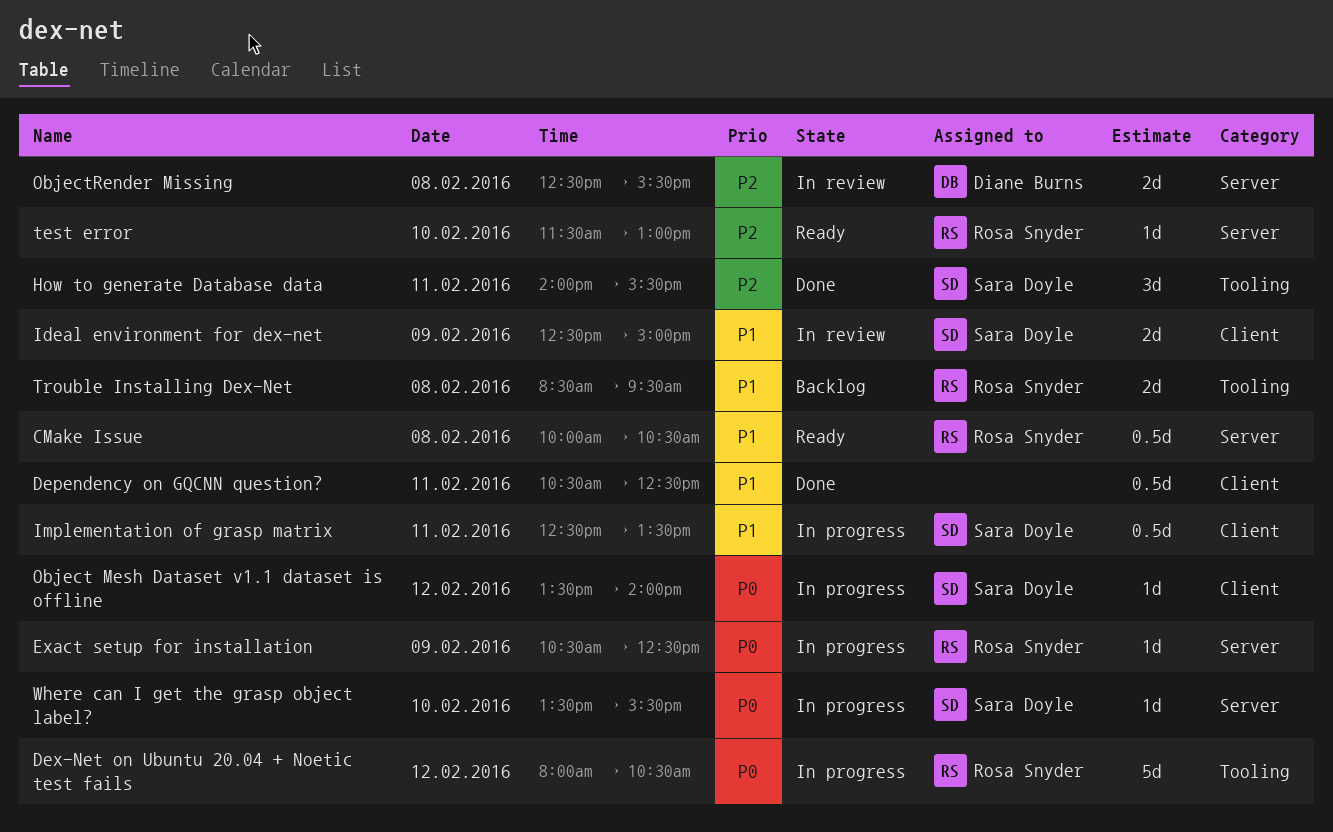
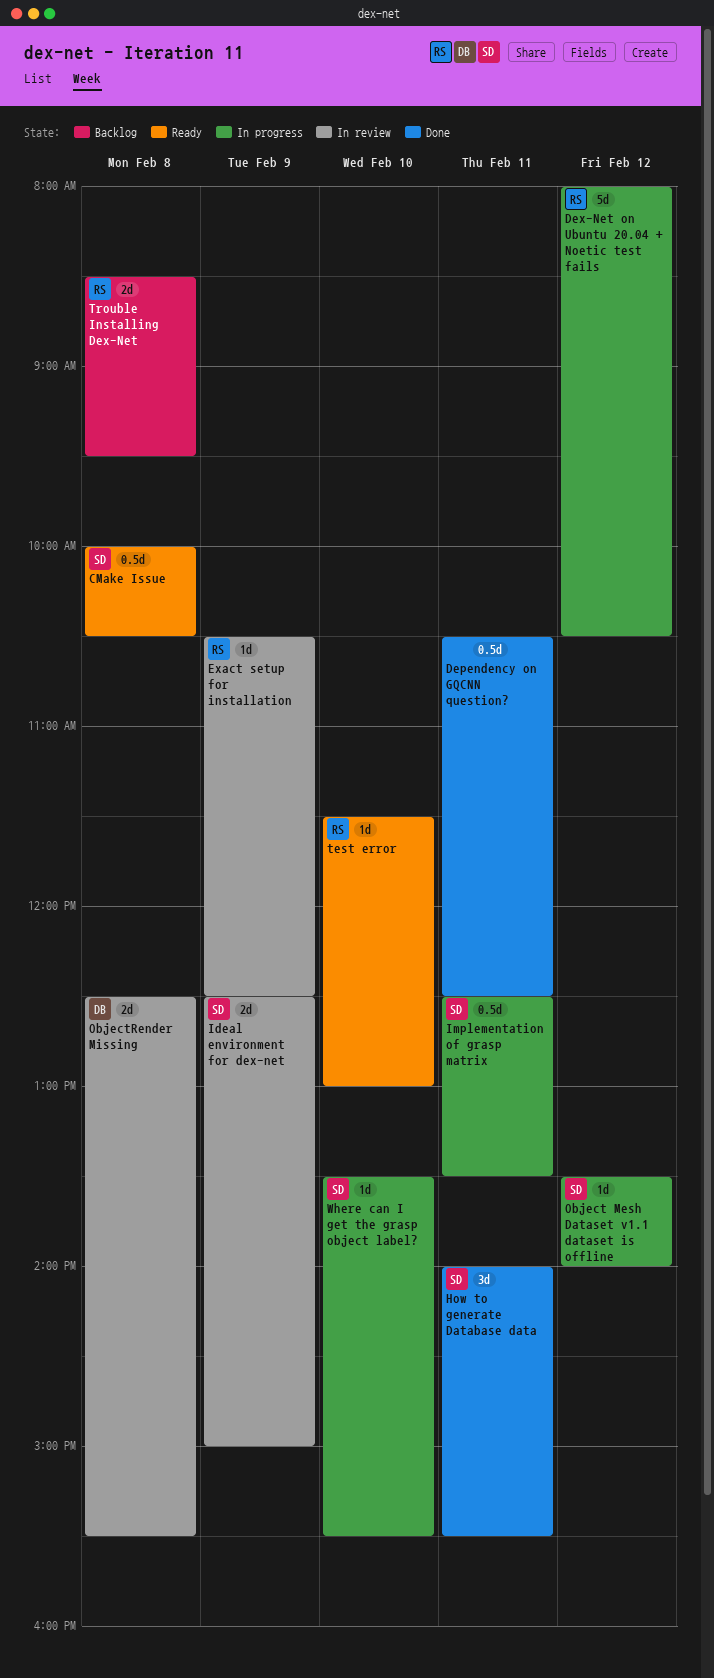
CMake Issue, owner: Rosa Snyder -> Sara Doyle
Exact setup for installation, status: In progress -> In review

